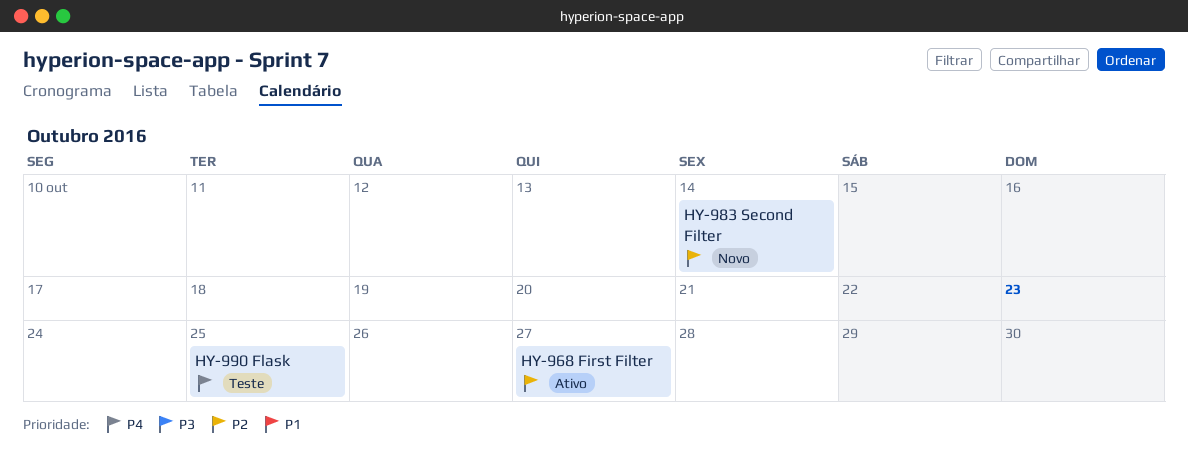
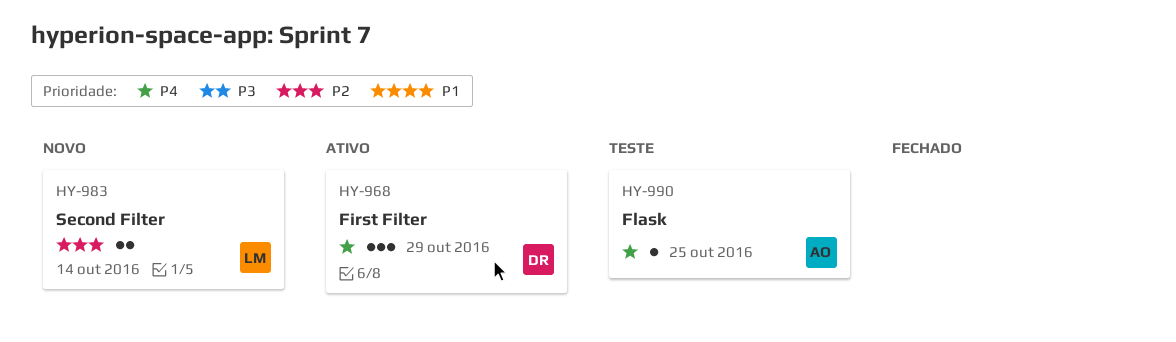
HY-968, priority: P2 -> P4
HY-968, due: Oct 27 -> Oct 29

